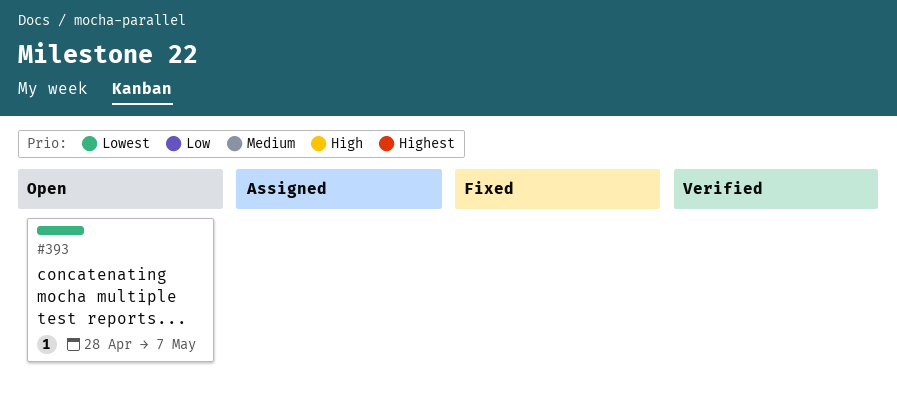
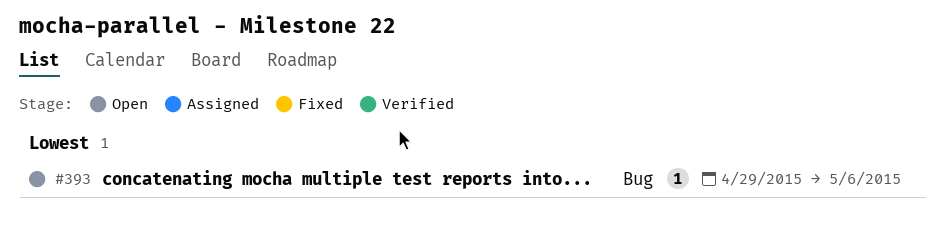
#393, start: Apr 28 -> Apr 29
#393, due: May 7 -> May 6

